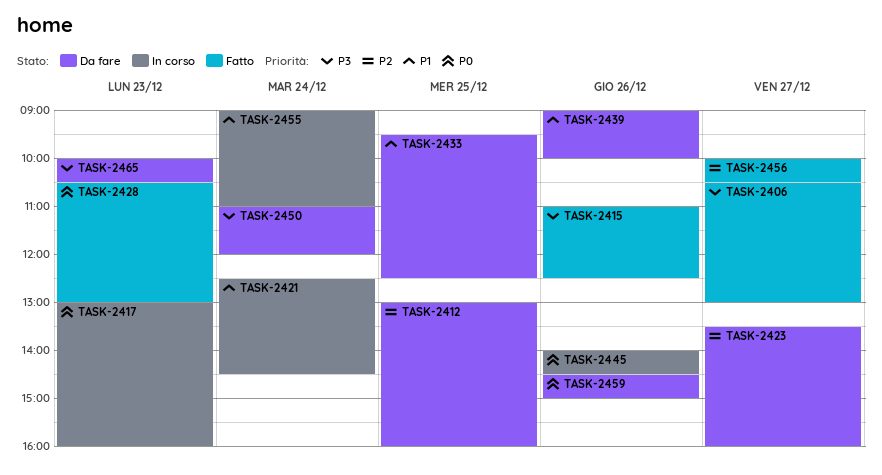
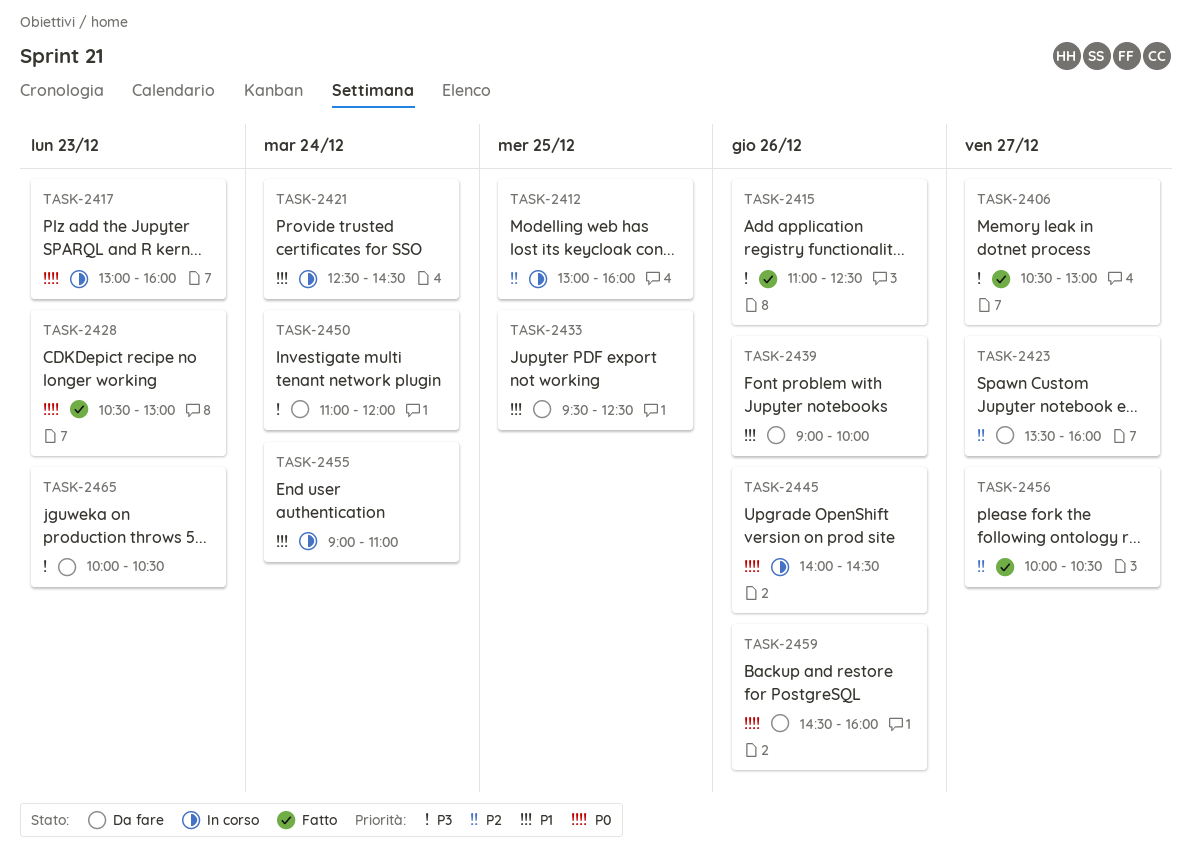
TASK-2412, status: Da fare -> In corso
TASK-2459, ends: 15:00 -> 16:00

